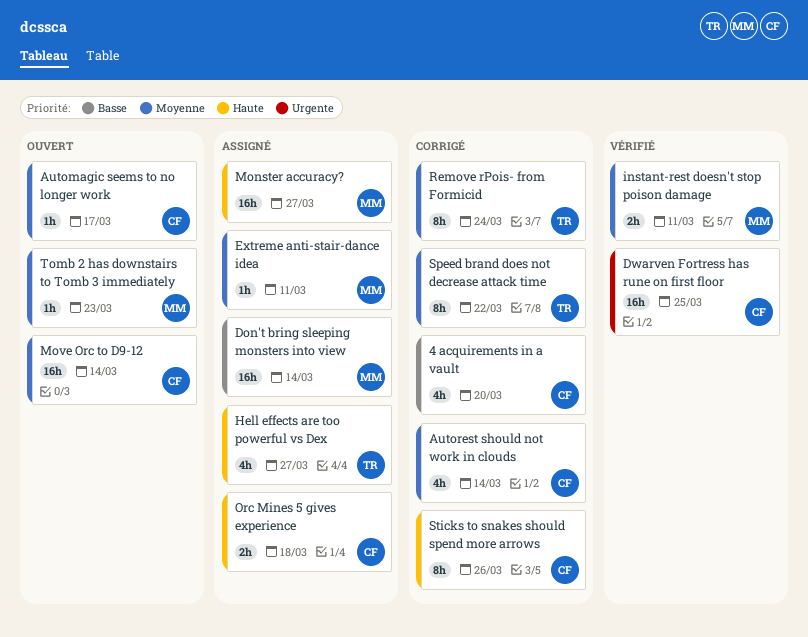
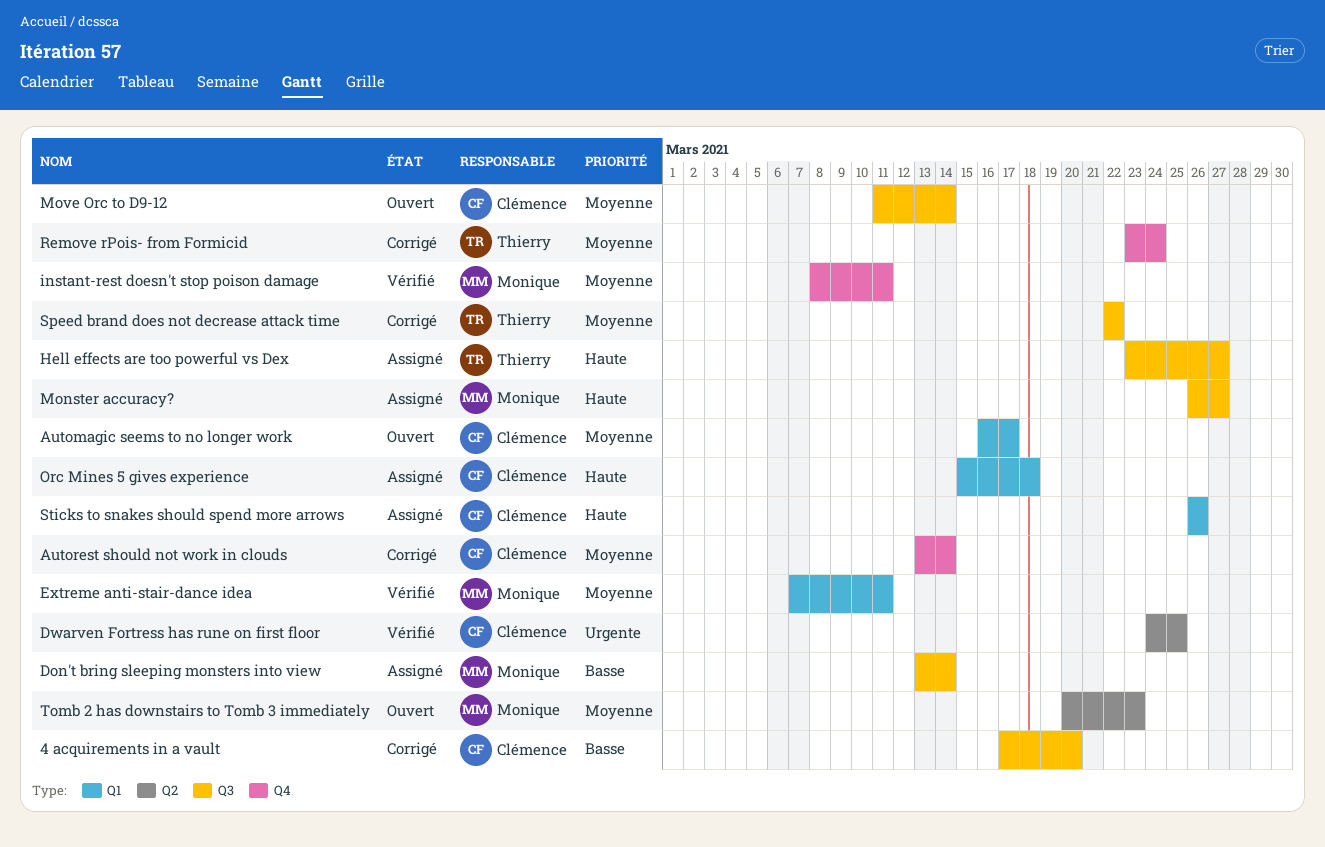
Extreme anti-stair-dance idea, status: Assigné -> Vérifié
Sticks to snakes should spend more arrows, status: Corrigé -> Assigné

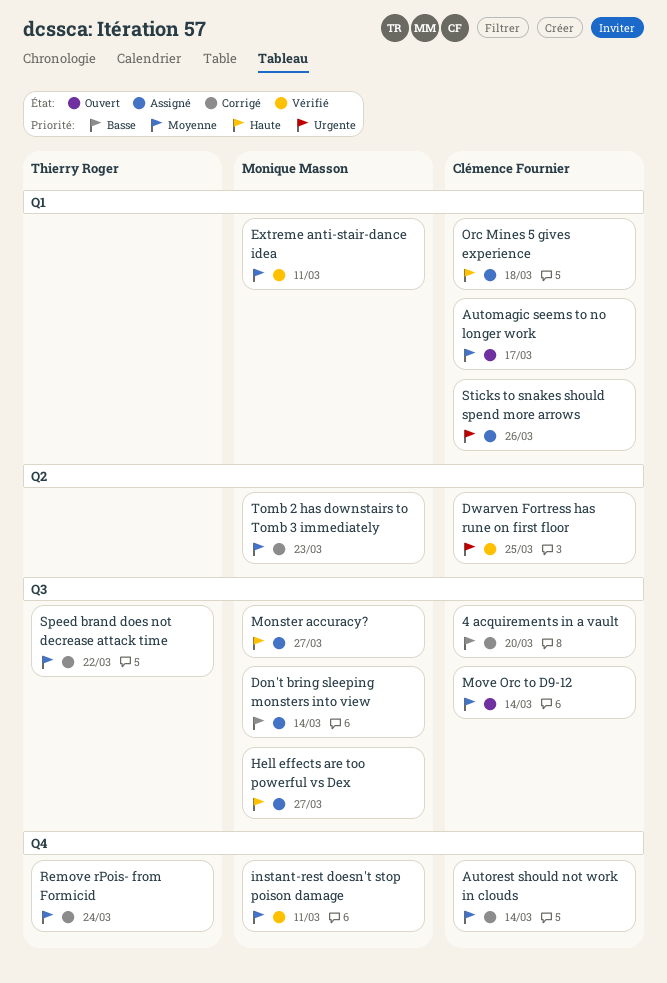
Hell effects are too powerful vs Dex, owner: Thierry Roger -> Monique Masson
Sticks to snakes should spend more arrows, priority: Haute -> Urgente
Tomb 2 has downstairs to Tomb 3 immediately, status: Ouvert -> Corrigé

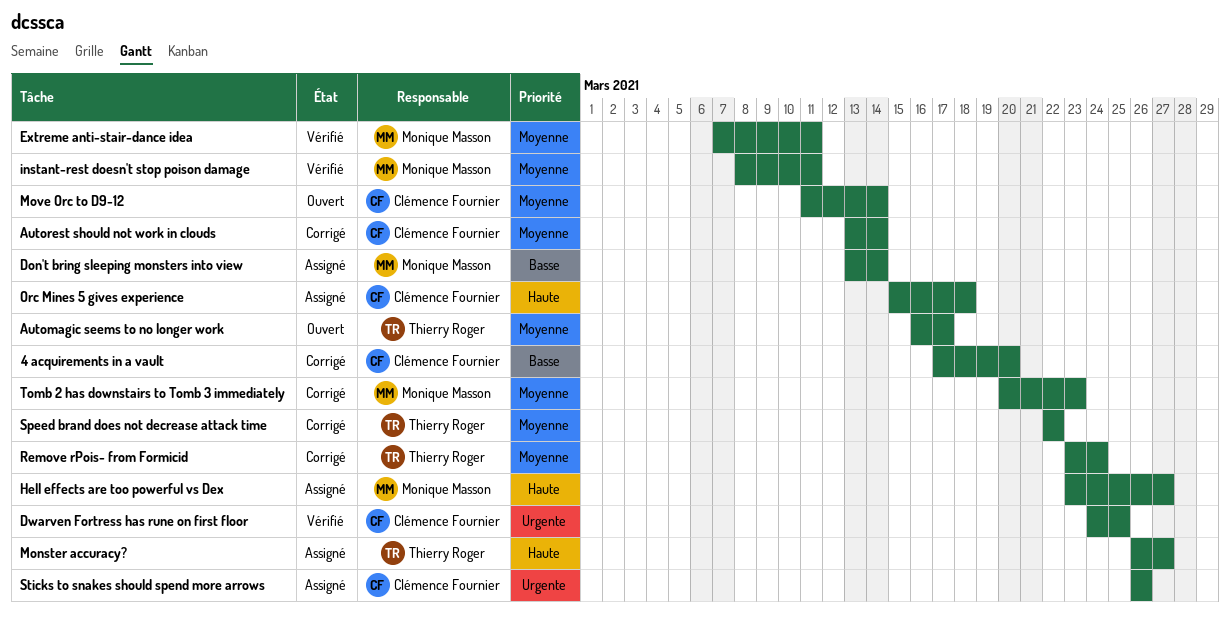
Automagic seems to no longer work, owner: Clémence Fournier -> Thierry Roger
Monster accuracy?, owner: Monique Masson -> Thierry Roger

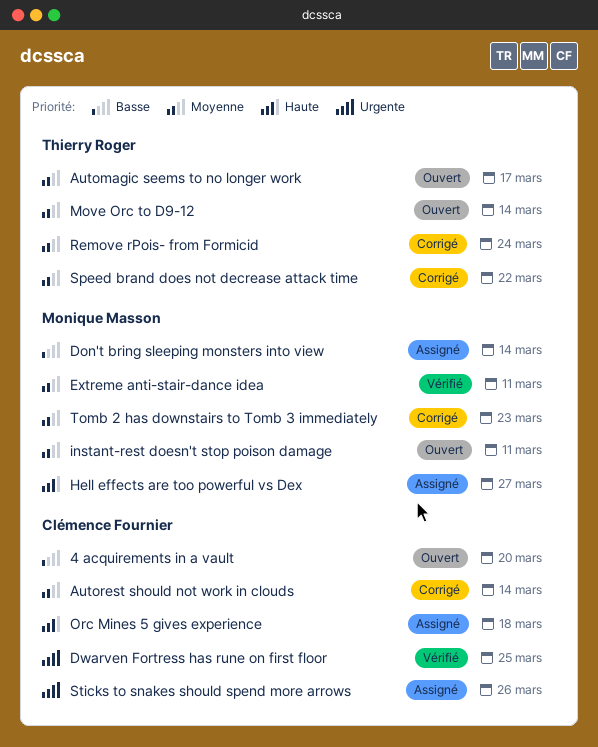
4 acquirements in a vault, status: Corrigé -> Ouvert
instant-rest doesn't stop poison damage, status: Vérifié -> Ouvert
Monster accuracy?: present -> none
Move Orc to D9-12, owner: Clémence Fournier -> Thierry Roger

